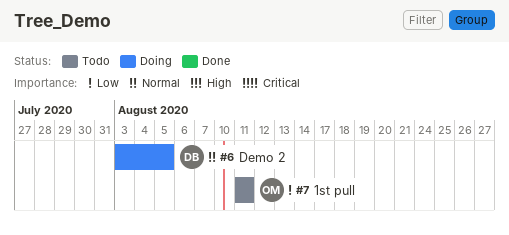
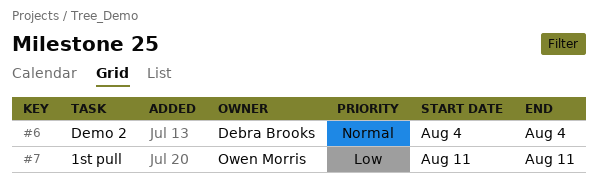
#6, start: Aug 3 -> Aug 4
#6, due: Aug 5 -> Aug 4

